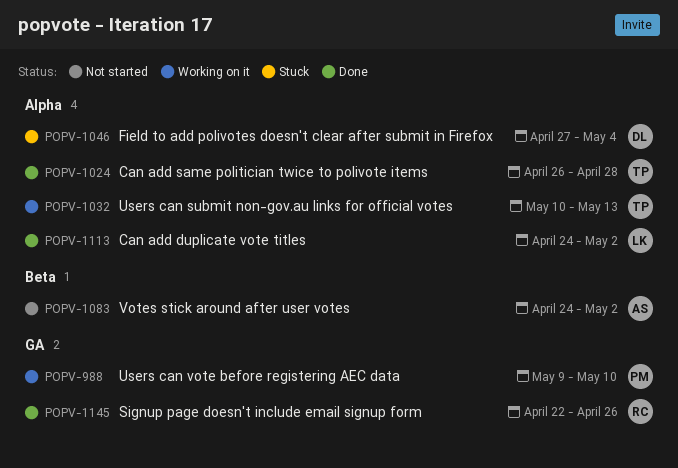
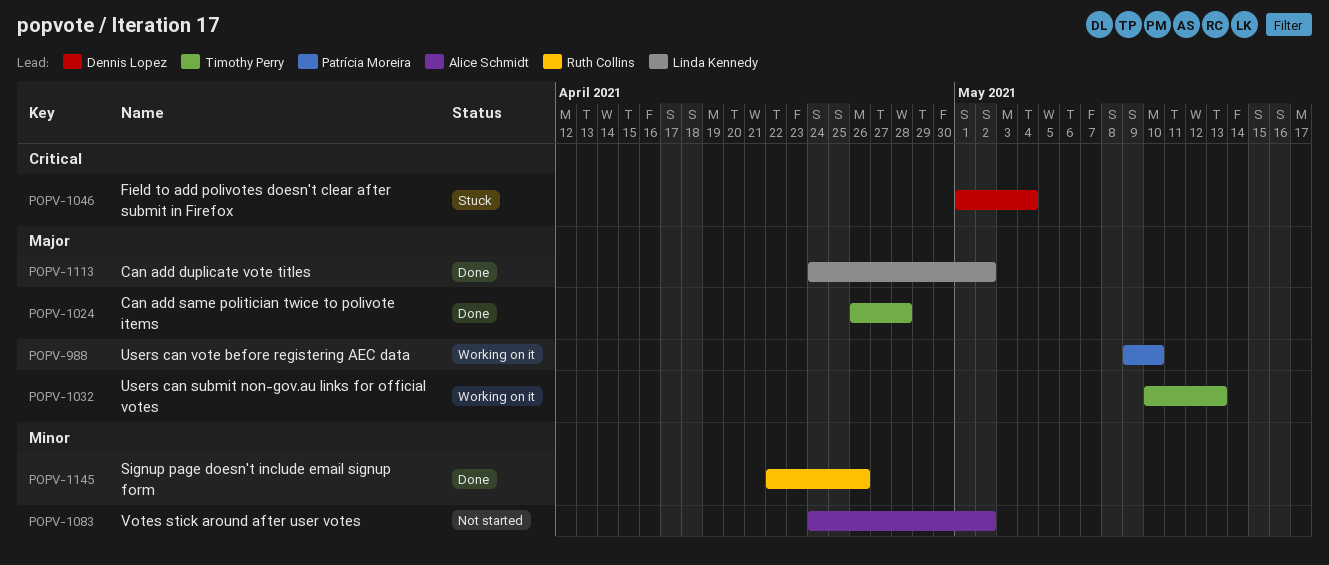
POPV-1046, start: Apr 27 -> May 1

